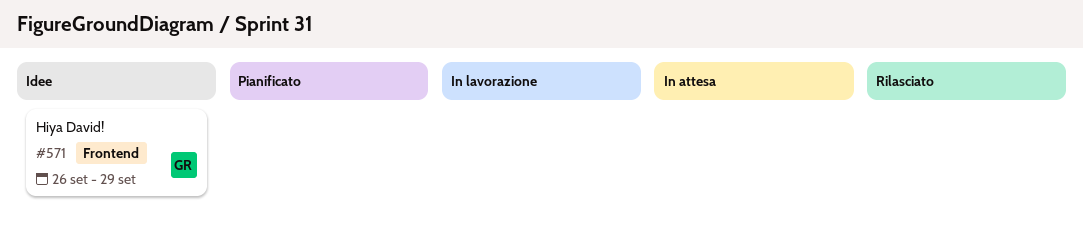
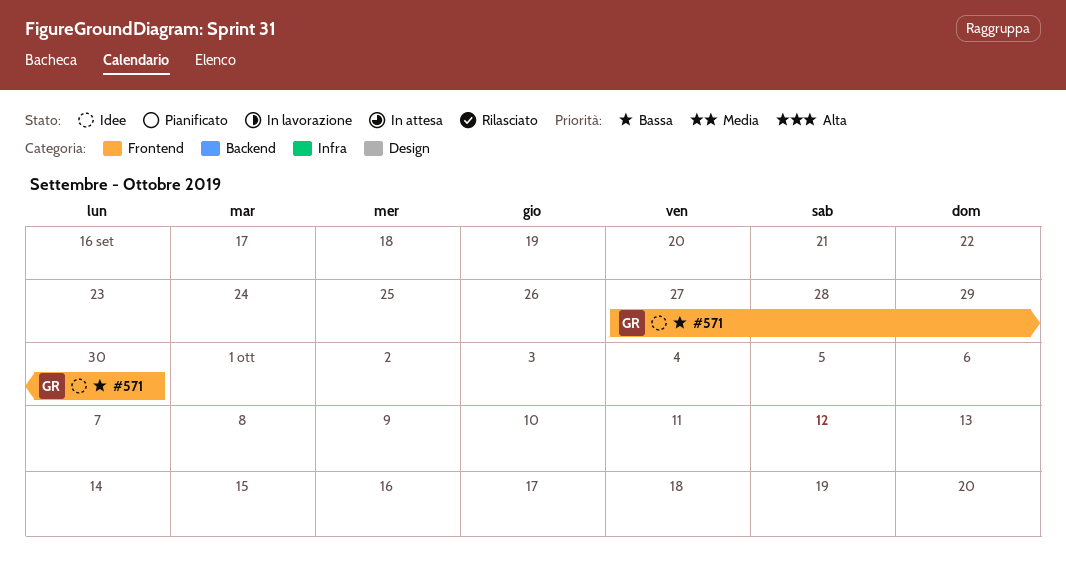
#571, start: Sep 26 -> Sep 27
#571, due: Sep 29 -> Sep 30

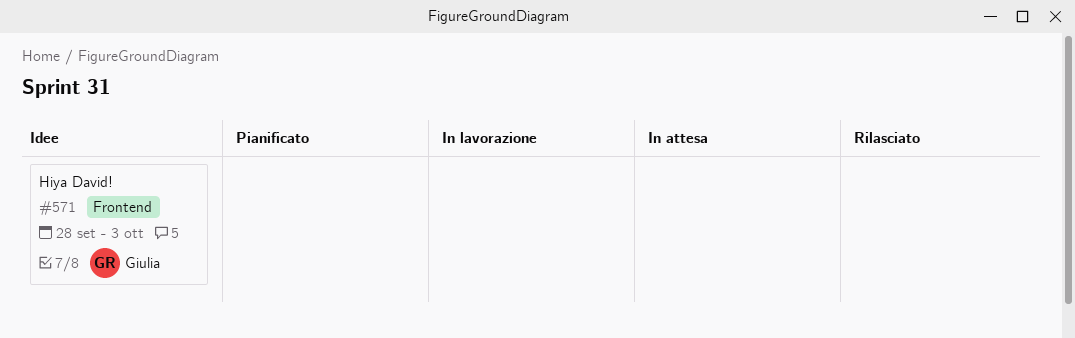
#571, start: Sep 27 -> Sep 28
#571, due: Sep 30 -> Oct 3

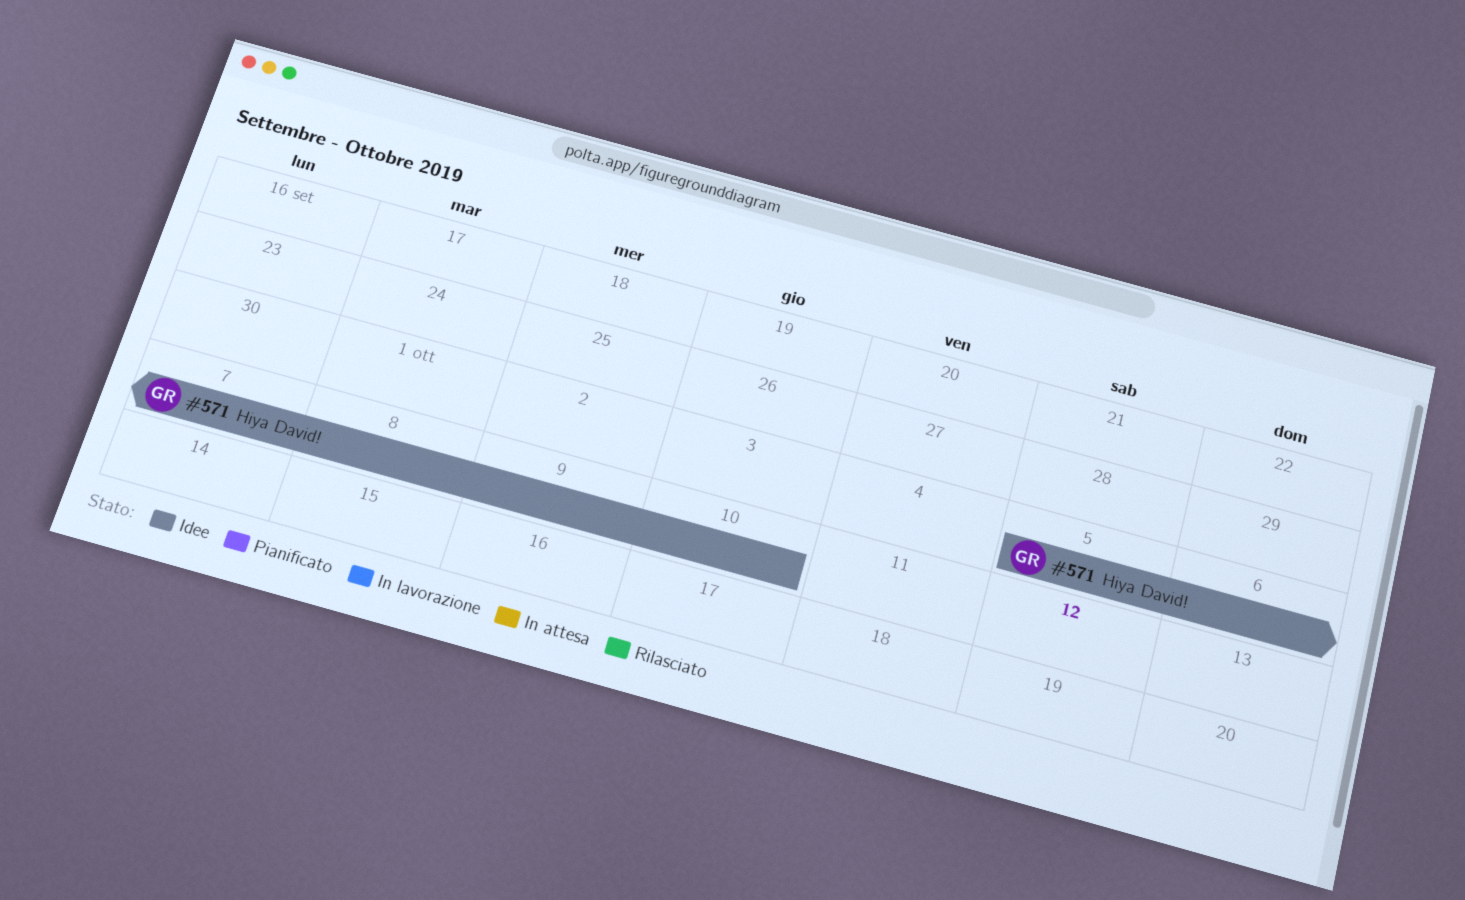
#571, start: Sep 28 -> Oct 5
#571, due: Oct 3 -> Oct 10

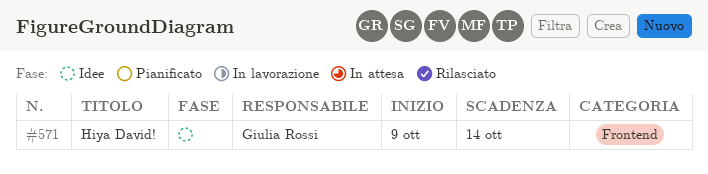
#571, start: Oct 5 -> Oct 9
#571, due: Oct 10 -> Oct 14

